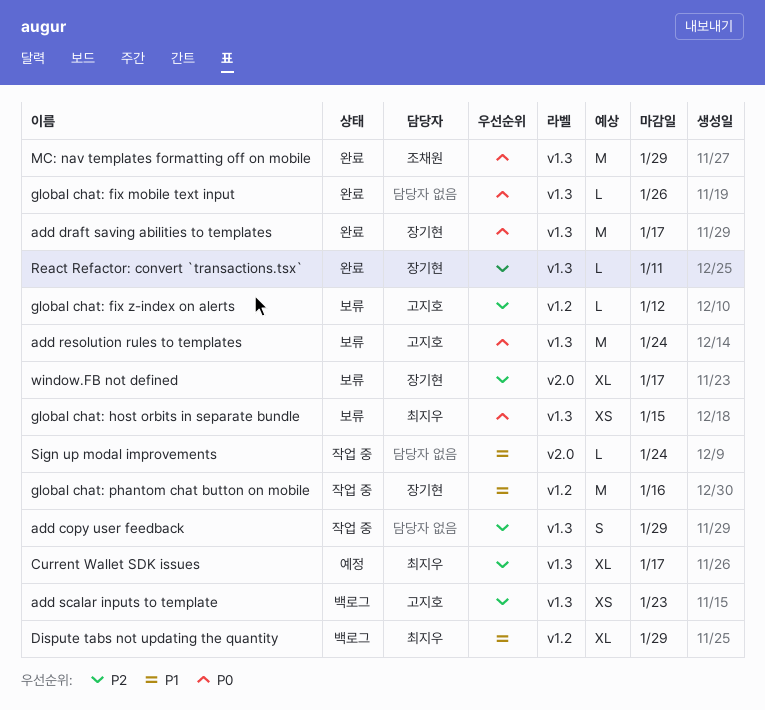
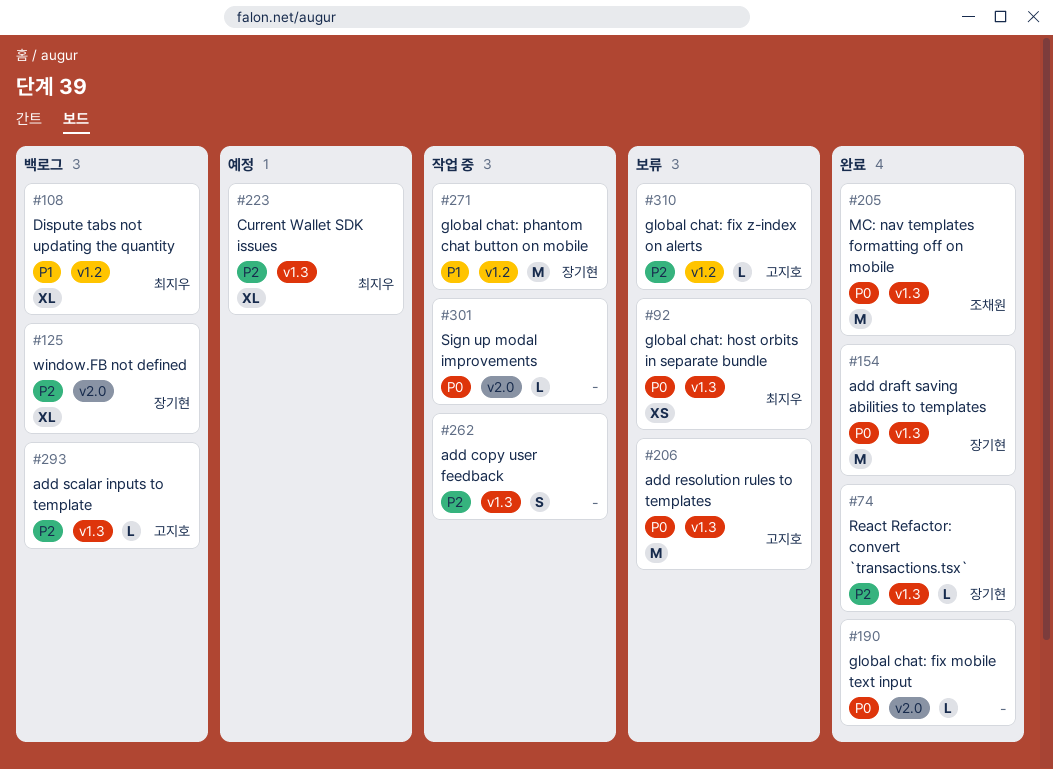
add scalar inputs to template, estimate: XS -> L
global chat: fix mobile text input, label: v1.3 -> v2.0
Sign up modal improvements, priority: P1 -> P0
window.FB not defined, status: 보류 -> 백로그

